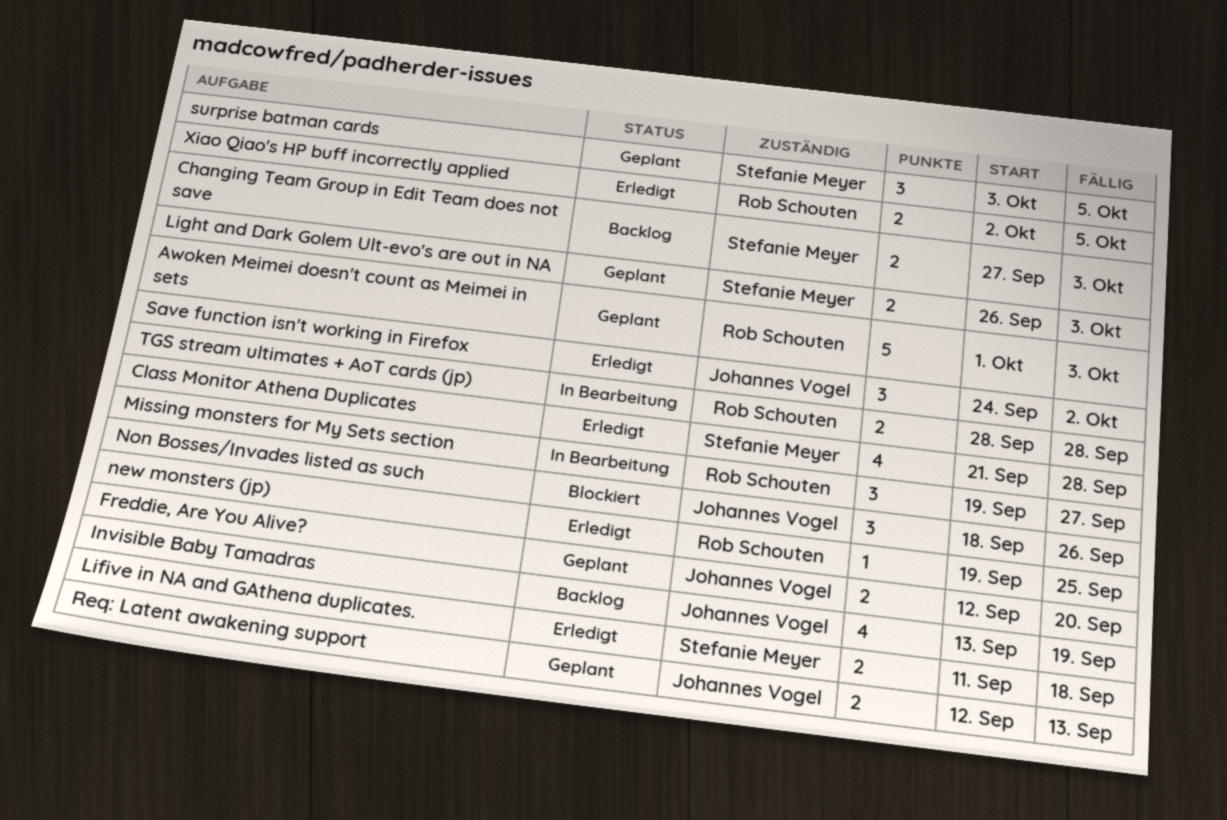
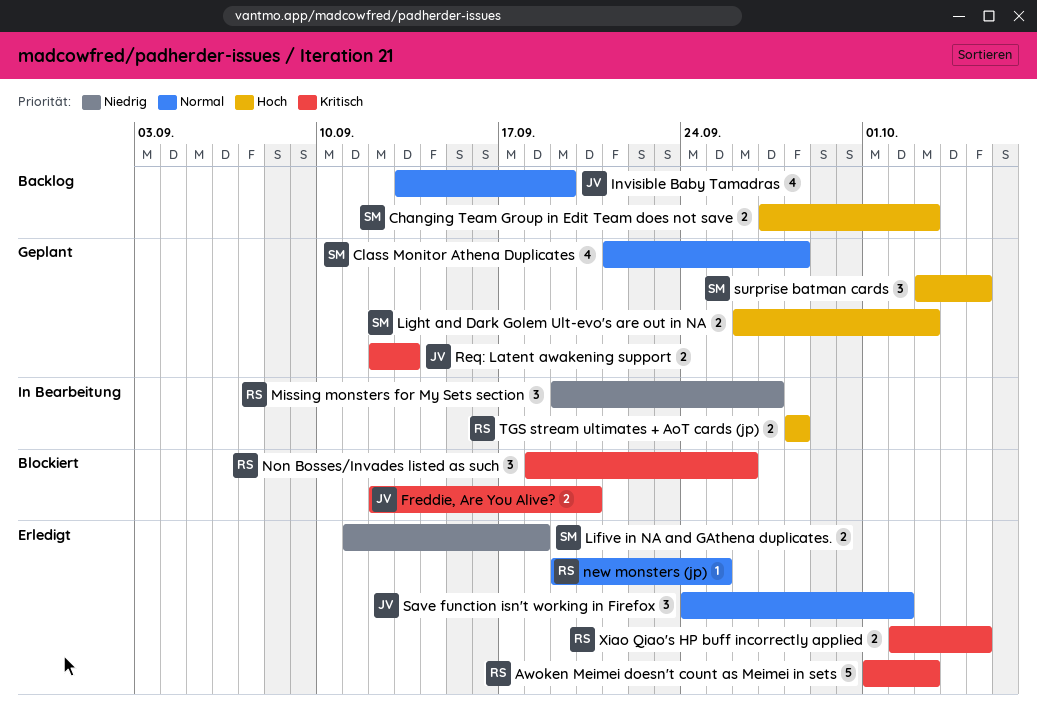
Awoken Meimei doesn't count as Meimei in sets, status: Geplant -> Erledigt
Class Monitor Athena Duplicates, status: Erledigt -> Geplant
Freddie, Are You Alive?, status: Geplant -> Blockiert
Non Bosses/Invades listed as such, owner: Johannes Vogel -> Rob Schouten

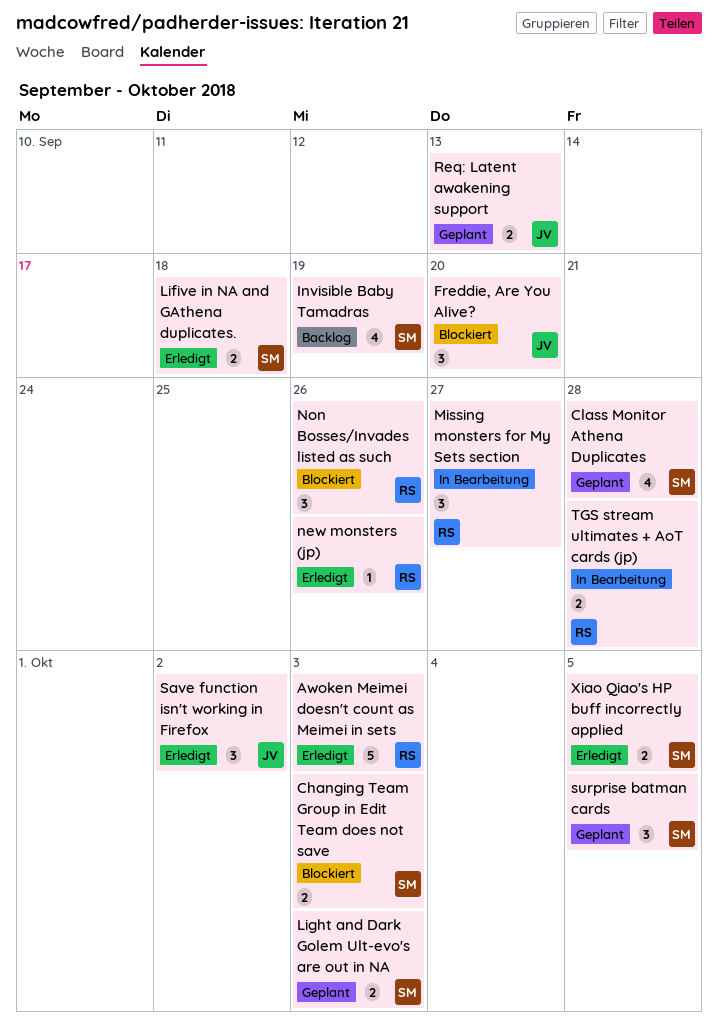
Changing Team Group in Edit Team does not save, status: Backlog -> Blockiert
Freddie, Are You Alive?, estimate: 2 -> 3
Invisible Baby Tamadras, owner: JV -> SM
new monsters (jp), due: Sep 25 -> Sep 26
Xiao Qiao's HP buff incorrectly applied, owner: RS -> SM

